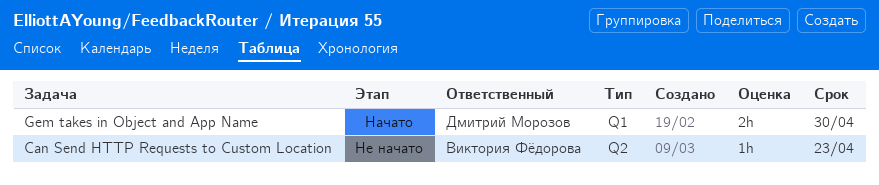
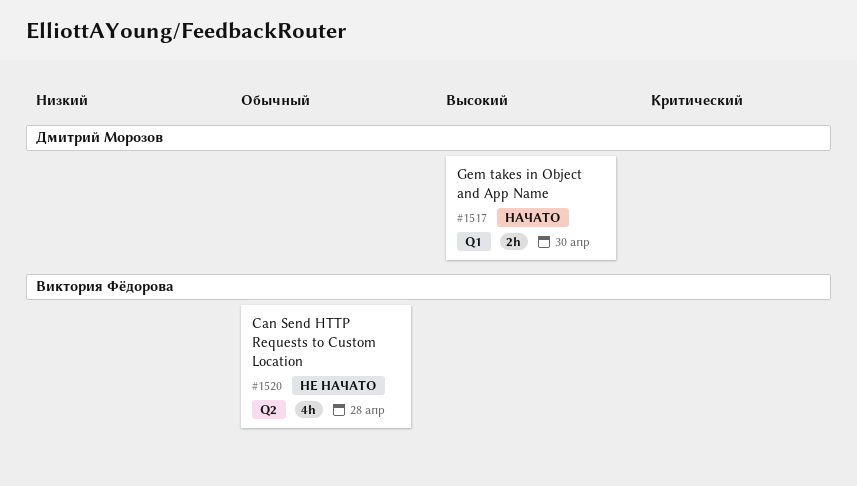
Can Send HTTP Requests to Custom Location, estimate: 1h -> 4h
Can Send HTTP Requests to Custom Location, due: Apr 23 -> Apr 28

